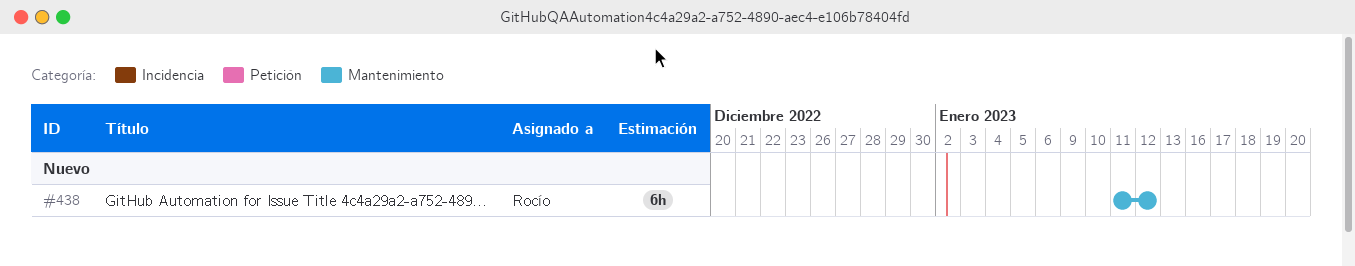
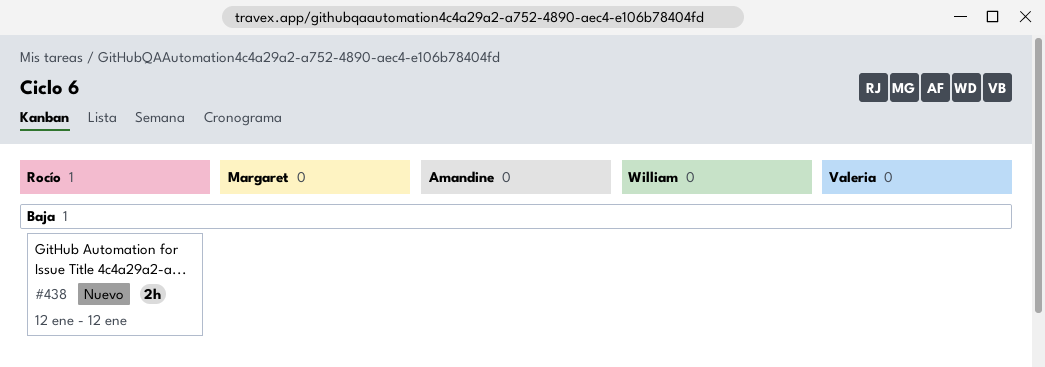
#438, estimate: 6h -> 2h
#438, start: Jan 11 -> Jan 12

